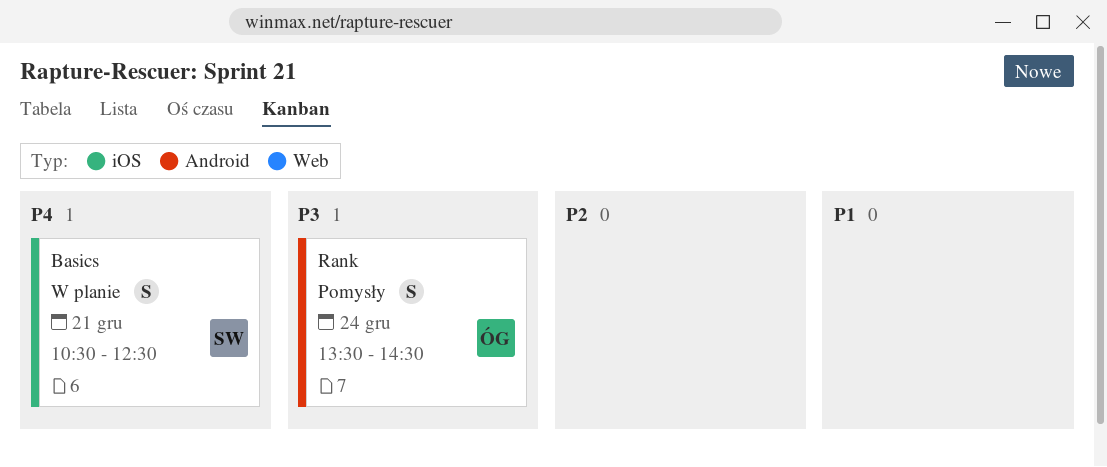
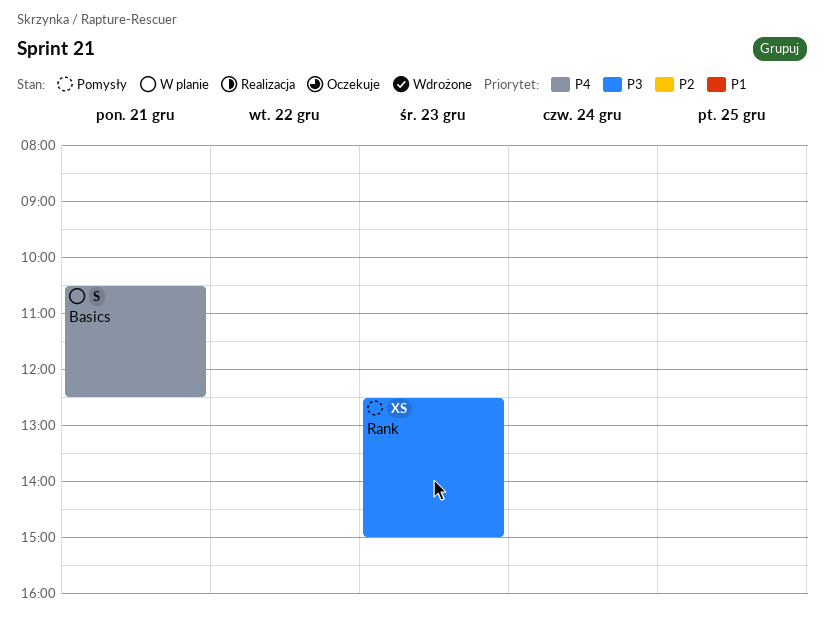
Rank, estimate: S -> XS
Rank, day: Dec 24 -> Dec 23
Rank, begins: 13:30 -> 12:30
Rank, ends: 14:30 -> 15:00

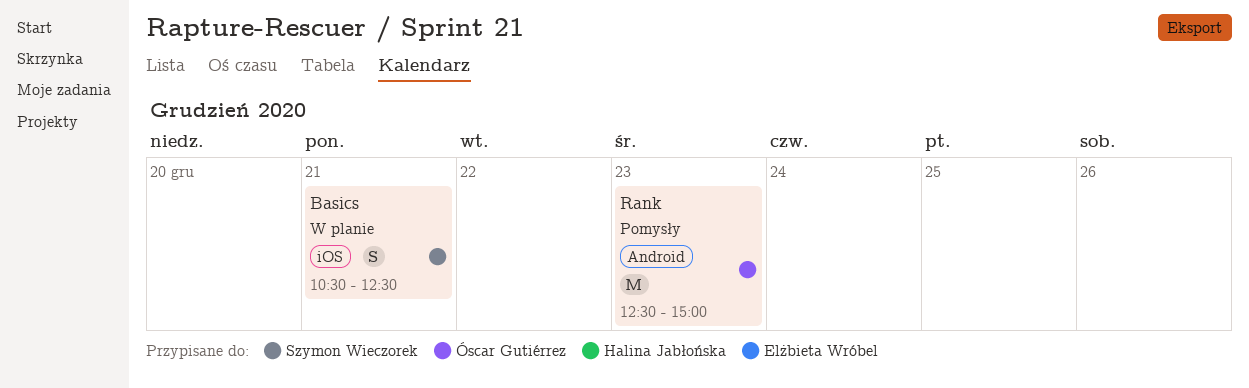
Rank, estimate: XS -> M

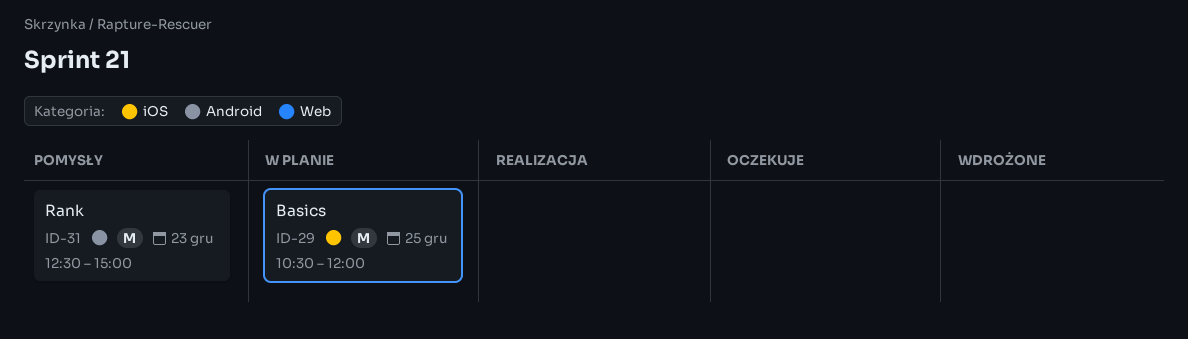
Basics, estimate: S -> M
Basics, day: Dec 21 -> Dec 25
Basics, ends: 12:30 -> 12:00

